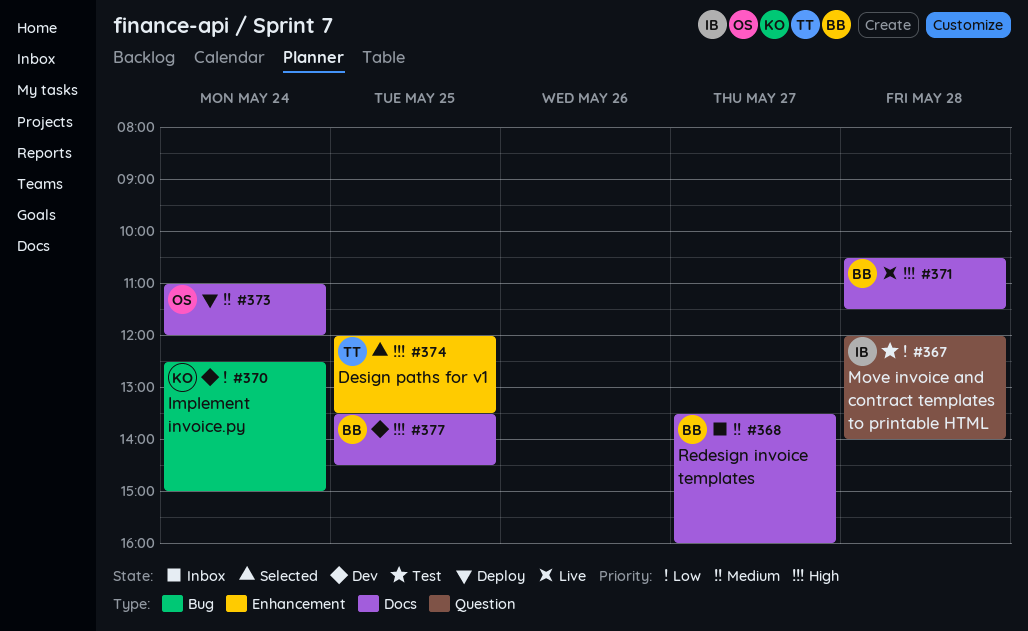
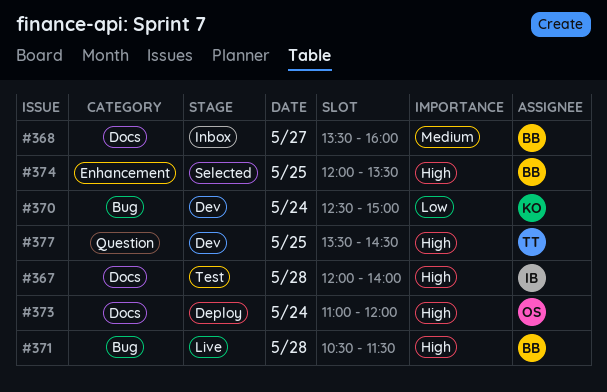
#367, priority: Low -> High
#367, label: Question -> Docs
#371, label: Docs -> Bug
#373, priority: Medium -> High
#374, owner: TT -> BB
#377, owner: BB -> TT
#377, label: Docs -> Question

